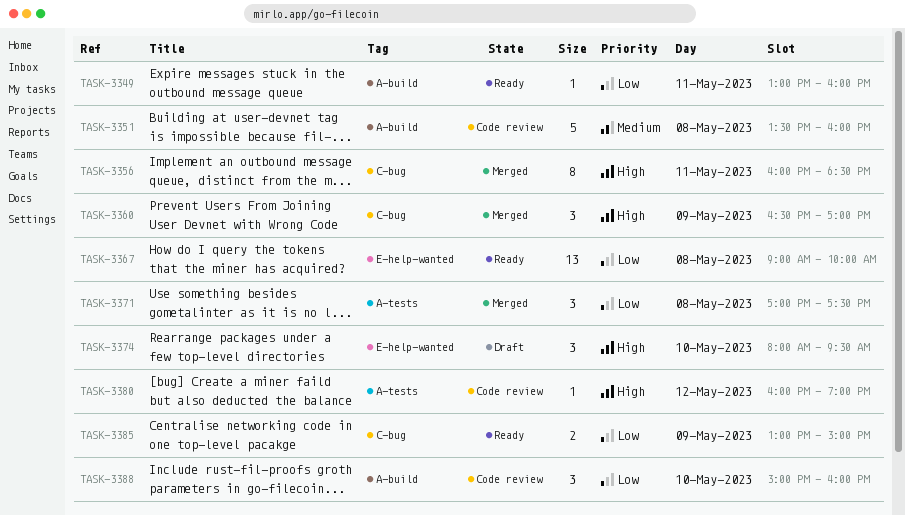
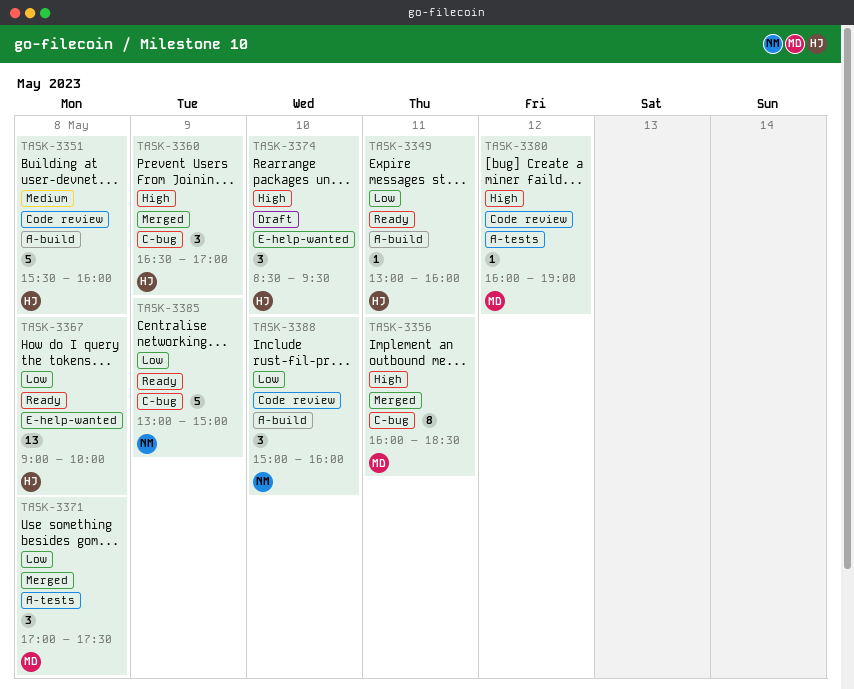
TASK-3351, begins: 13:30 -> 15:30
TASK-3374, begins: 08:00 -> 08:30
TASK-3385, estimate: 2 -> 5

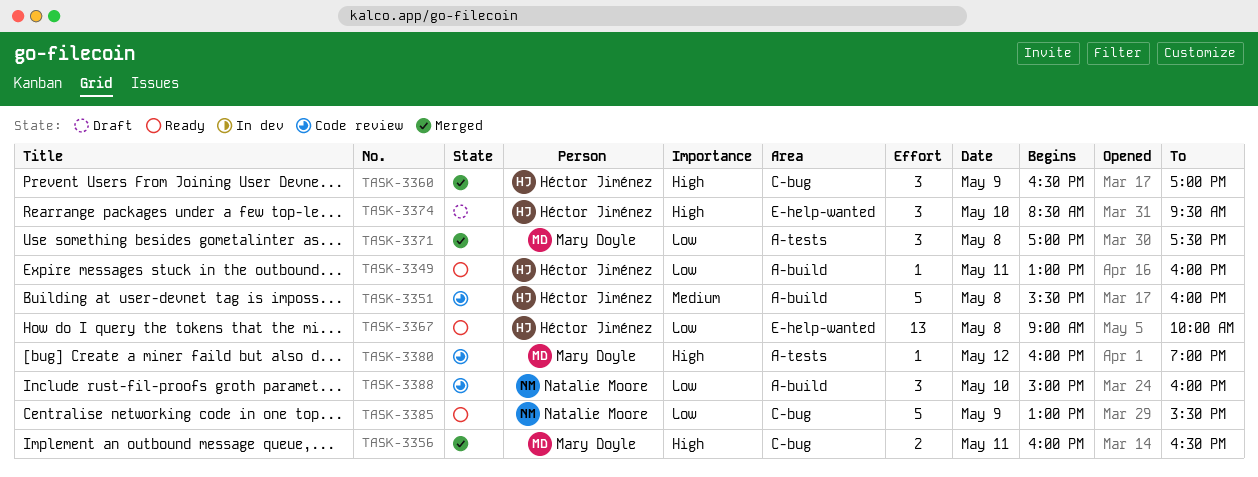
TASK-3356, estimate: 8 -> 2
TASK-3356, ends: 18:30 -> 16:30
TASK-3385, ends: 15:00 -> 15:30

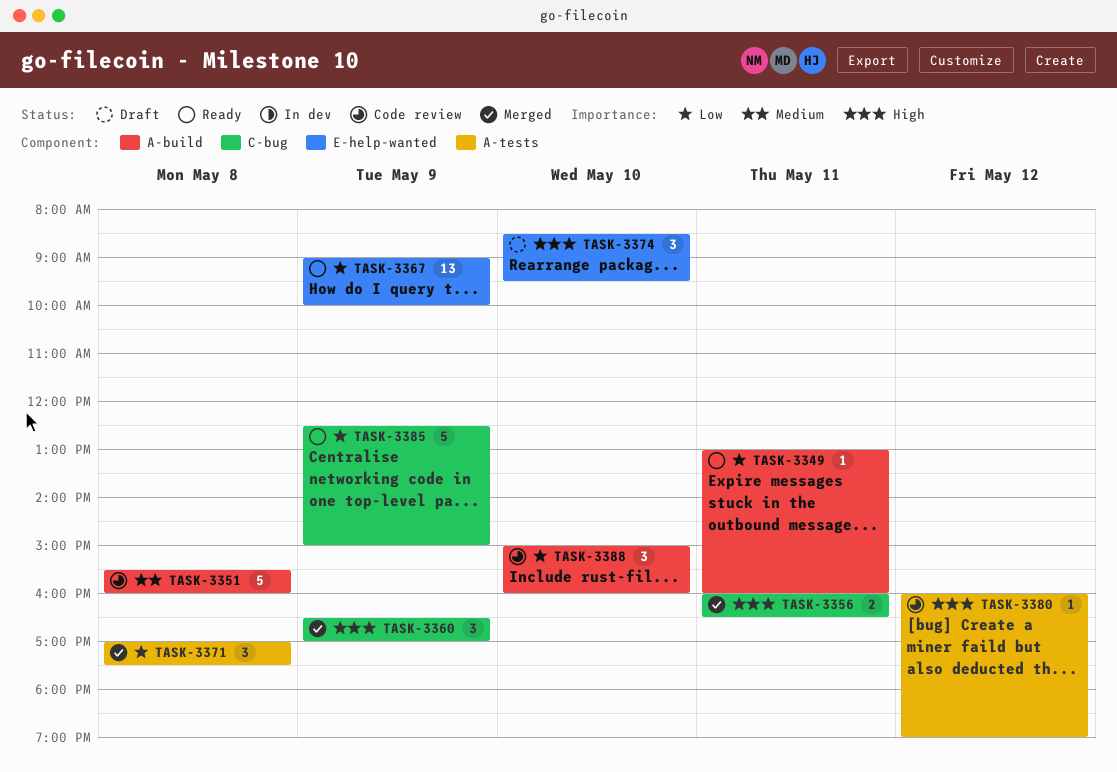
TASK-3367, day: May 8 -> May 9
TASK-3385, begins: 13:00 -> 12:30
TASK-3385, ends: 15:30 -> 15:00

